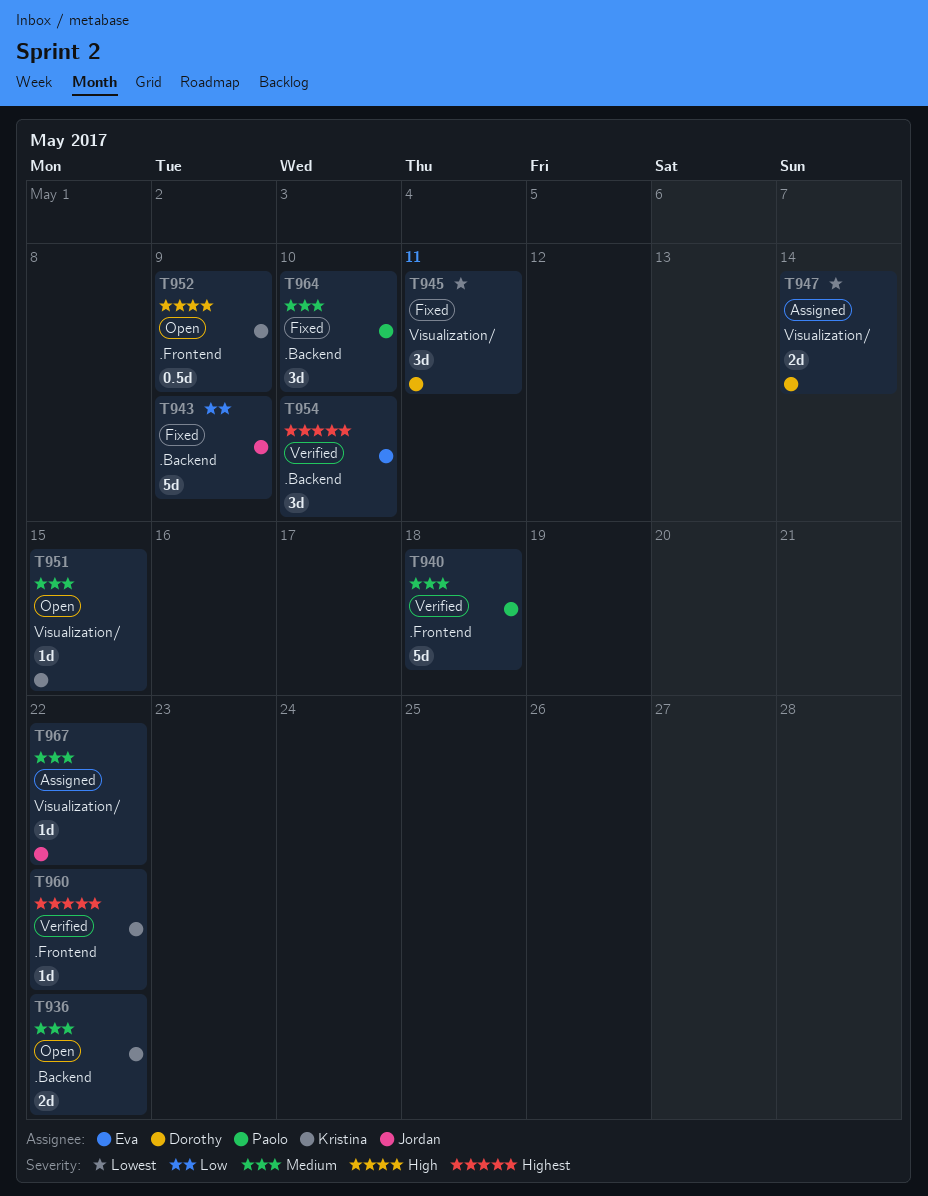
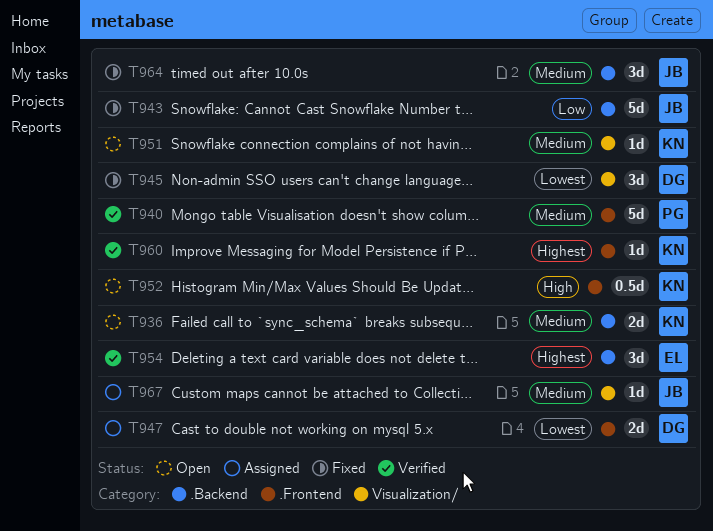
T947, label: Visualization/ -> .Frontend
T964, owner: Paolo -> Jordan

